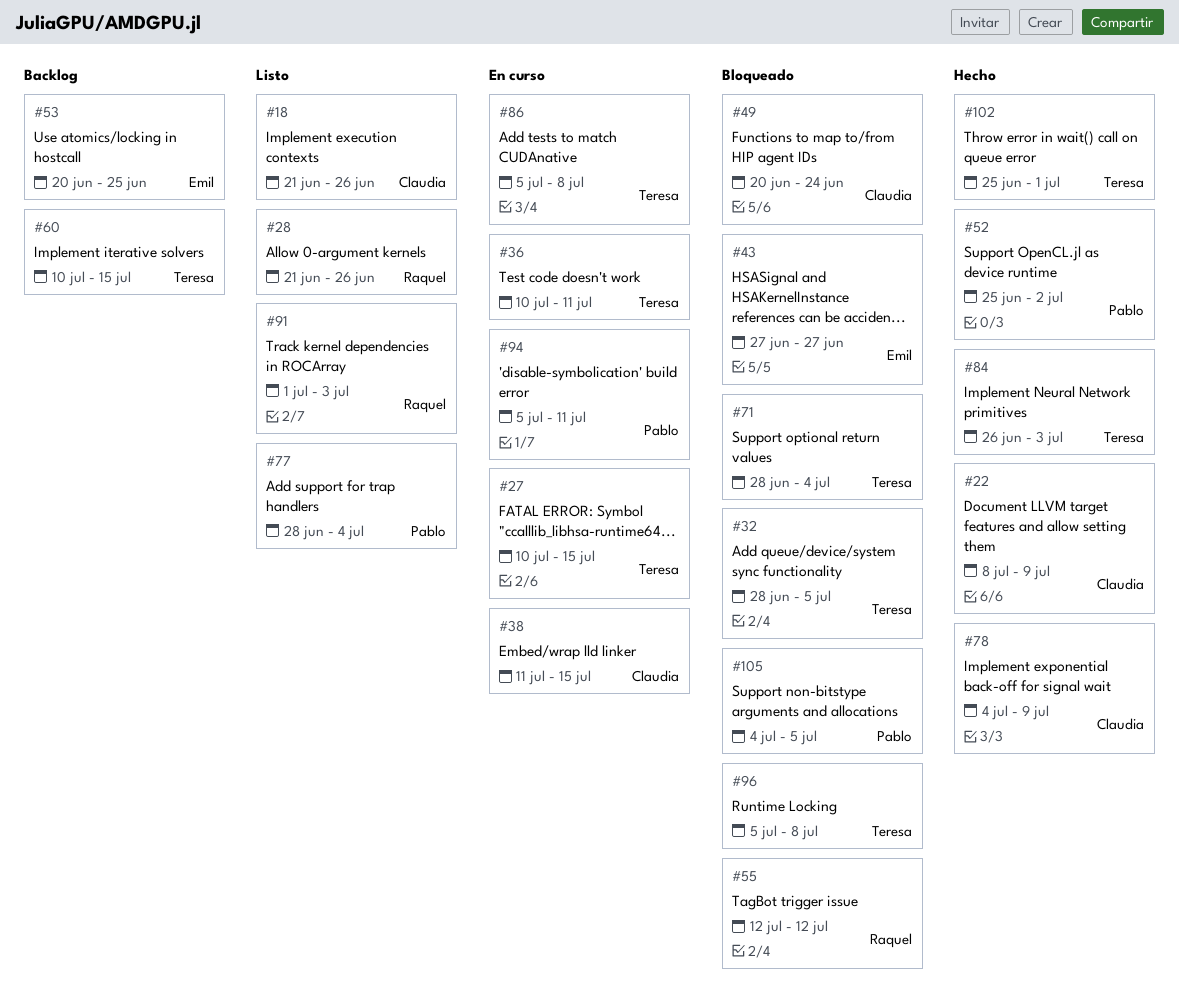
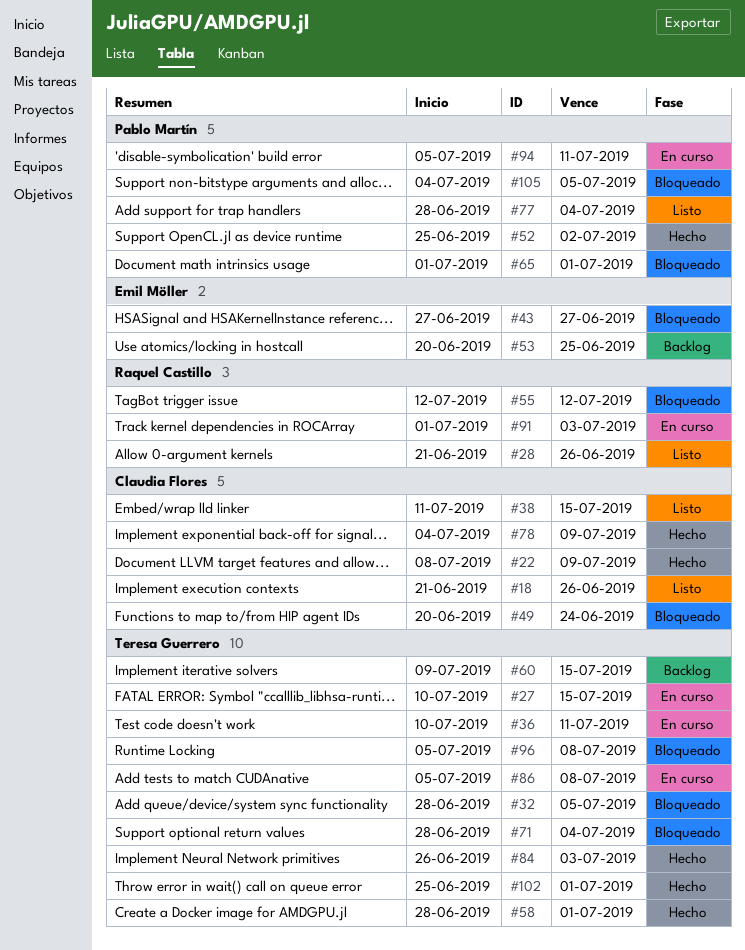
#38, status: En curso -> Listo
#58: none -> present
#60, start: Jul 10 -> Jul 9
#65: none -> present
#91, status: Listo -> En curso

